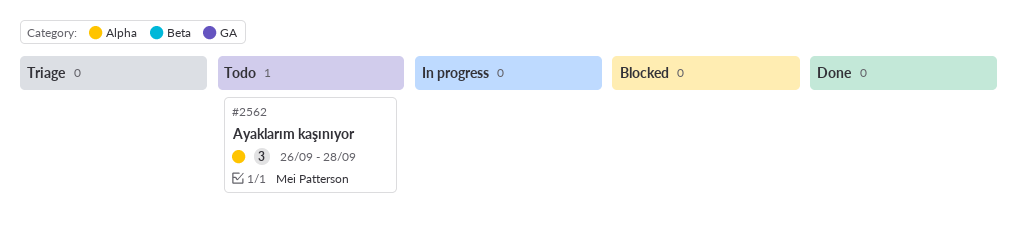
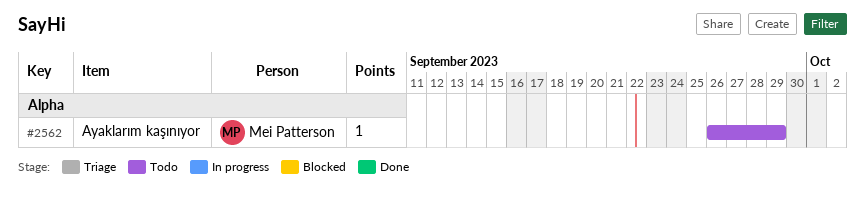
#2562, estimate: 3 -> 1
#2562, due: Sep 28 -> Sep 29

